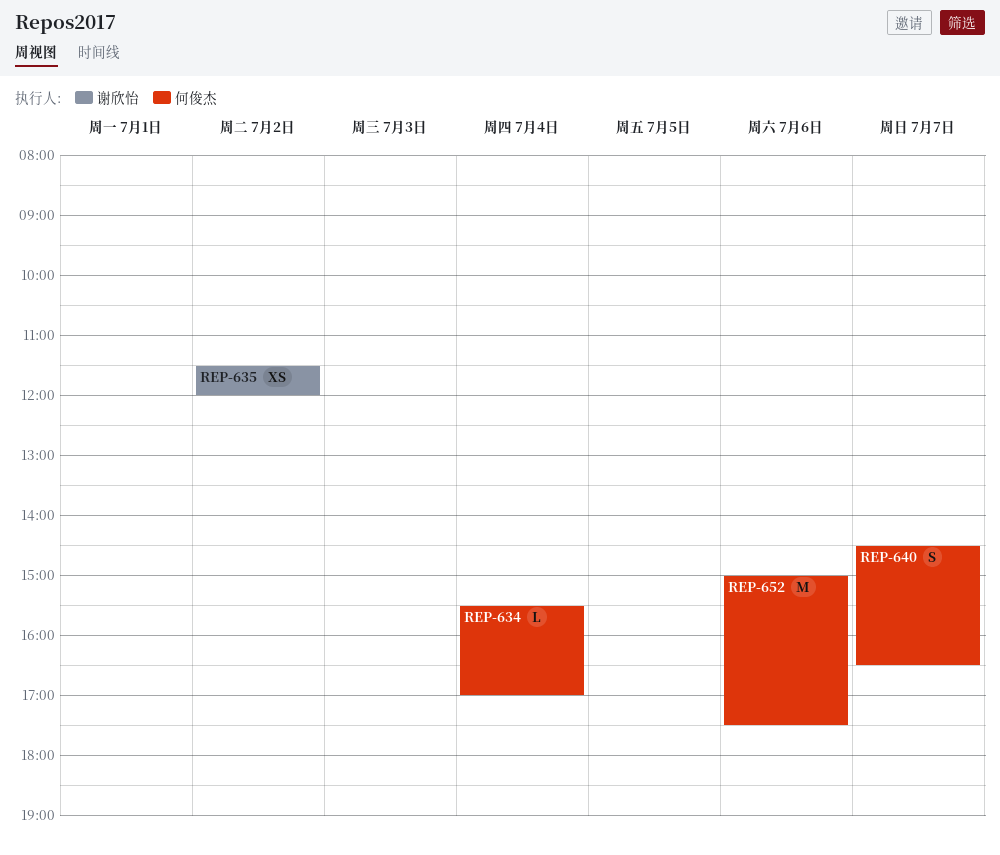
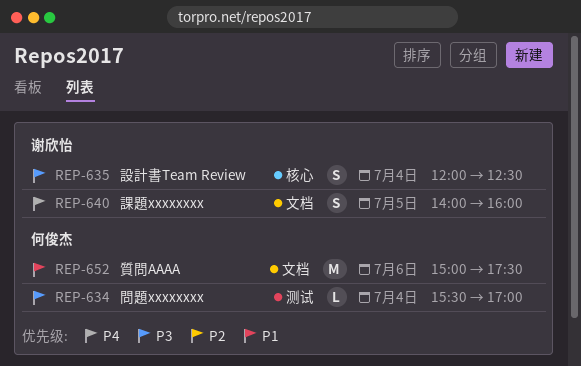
REP-635, estimate: XS -> S
REP-635, day: Jul 2 -> Jul 4
REP-635, begins: 11:30 -> 12:00
REP-635, ends: 12:00 -> 12:30
REP-640, owner: 何俊杰 -> 谢欣怡
REP-640, day: Jul 7 -> Jul 5
REP-640, begins: 14:30 -> 14:00
REP-640, ends: 16:30 -> 16:00

